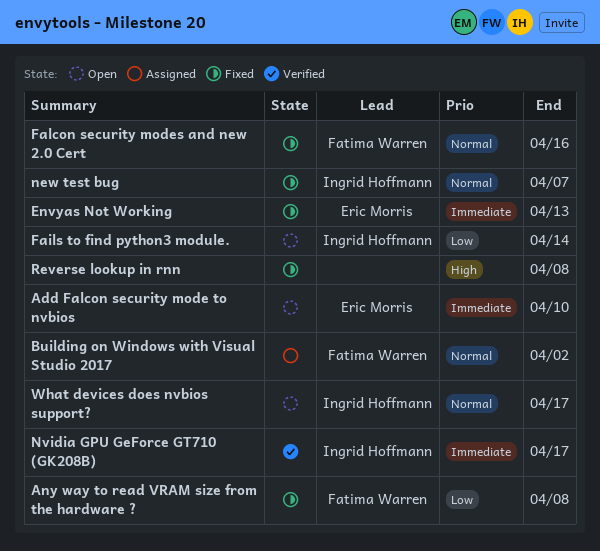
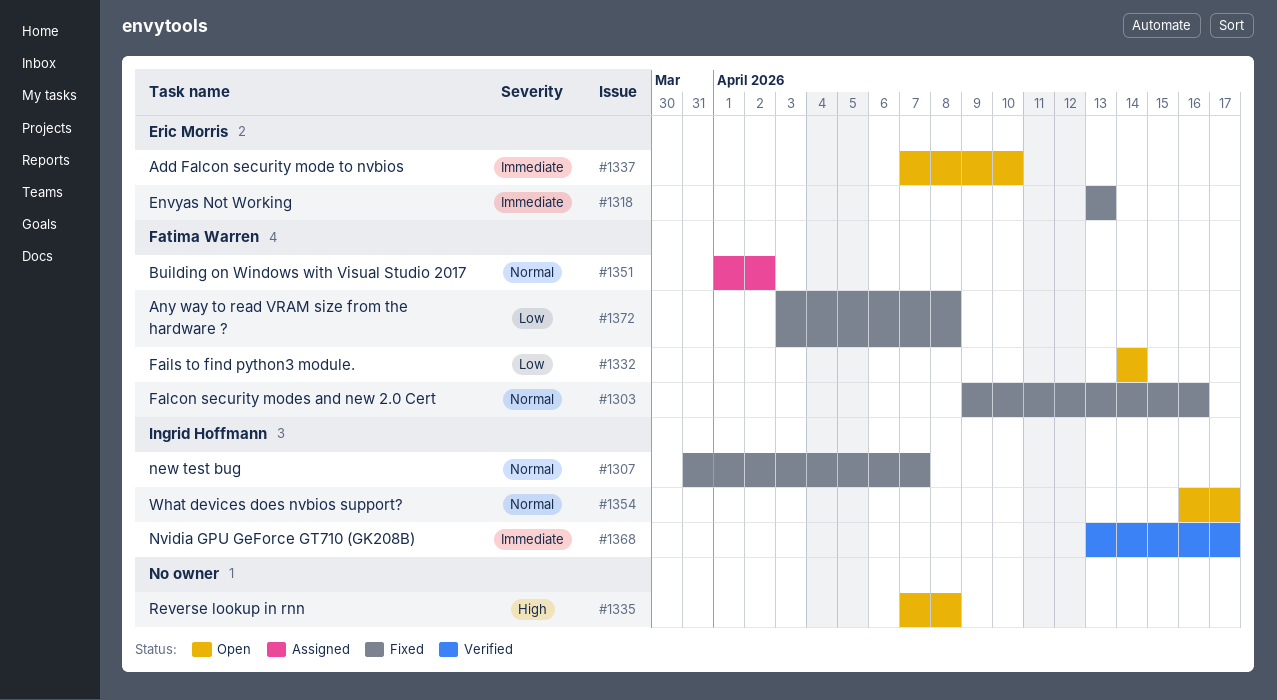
Fails to find python3 module., owner: Ingrid Hoffmann -> Fatima Warren
Reverse lookup in rnn, status: Fixed -> Open

